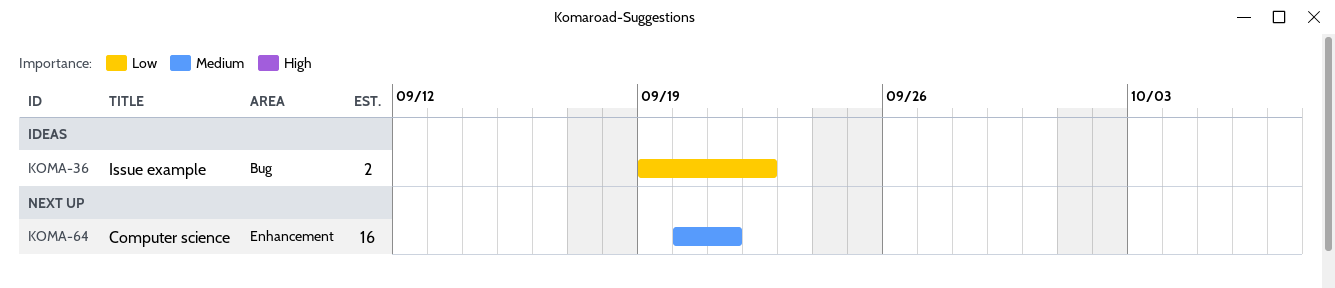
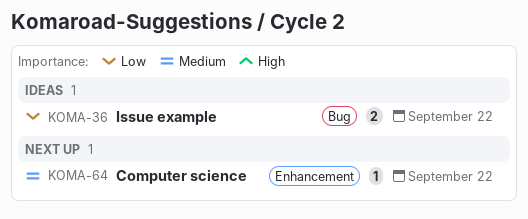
KOMA-64, estimate: 16 -> 1
KOMA-64, due: Sep 21 -> Sep 22

